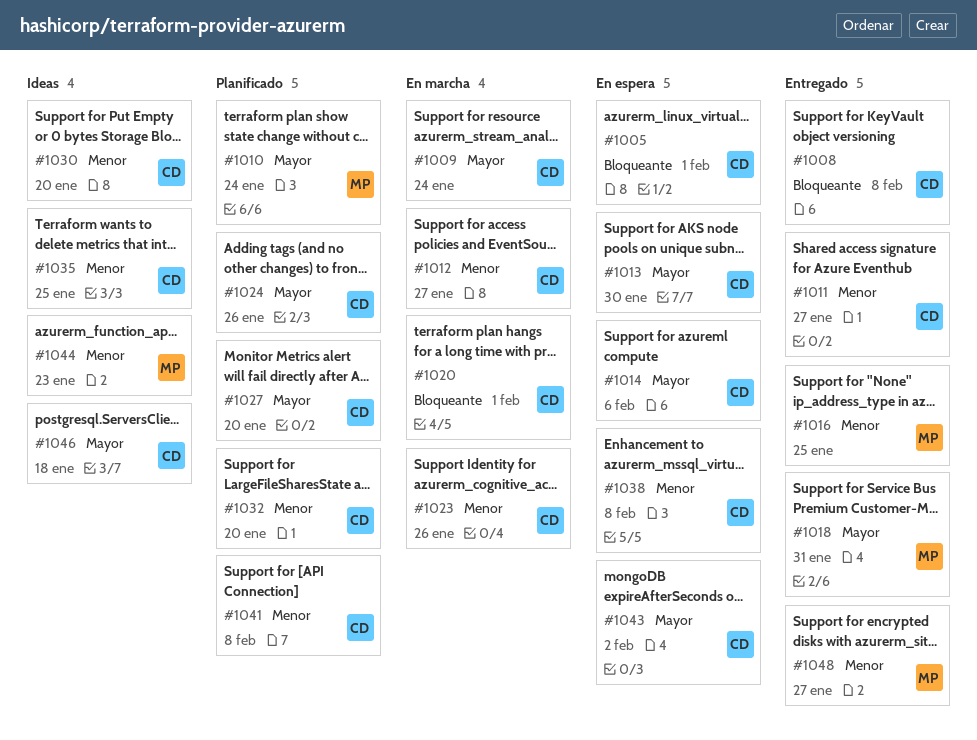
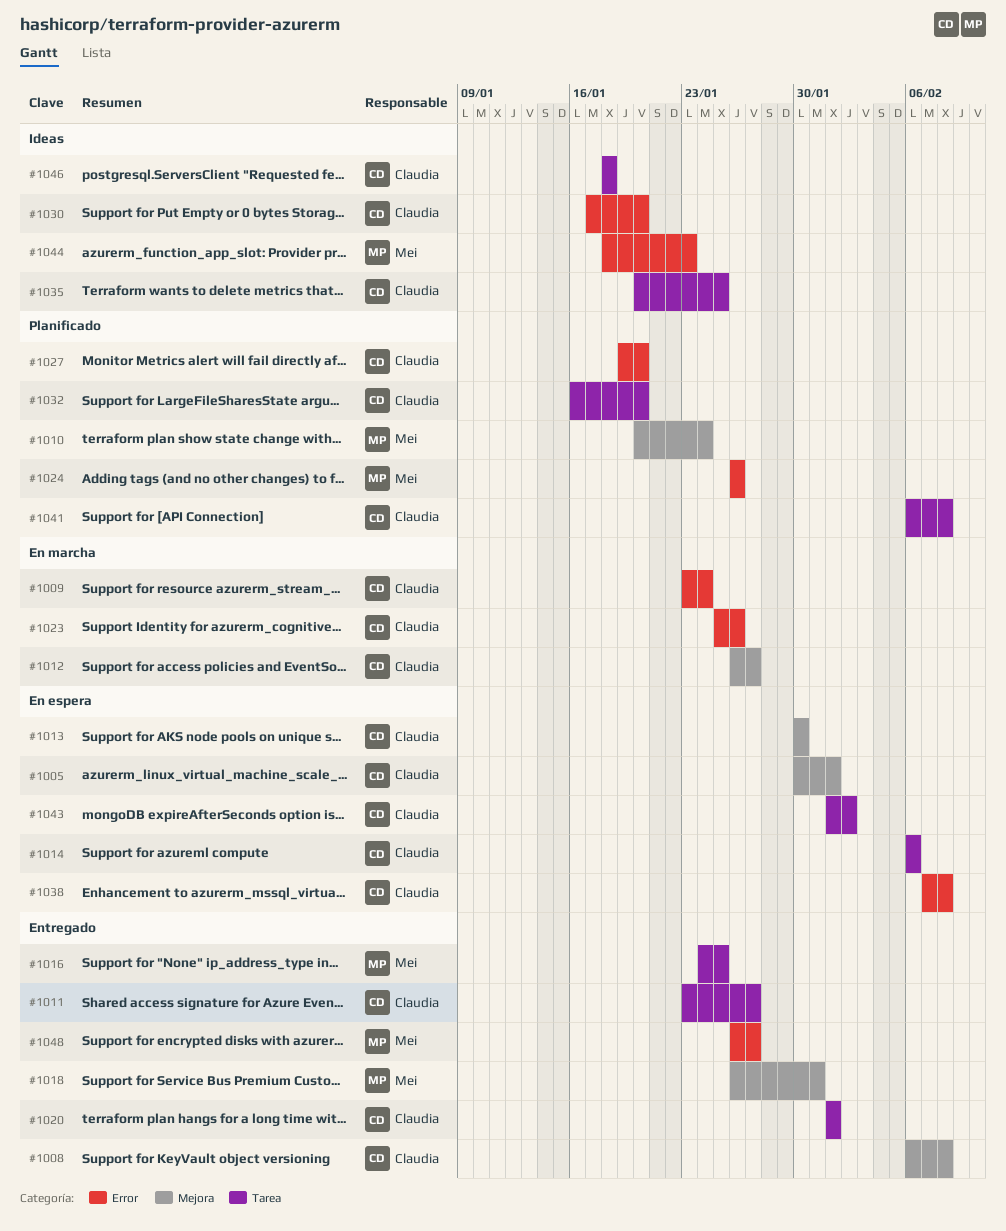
#1020, status: En marcha -> Entregado
#1024, owner: Claudia -> Mei

